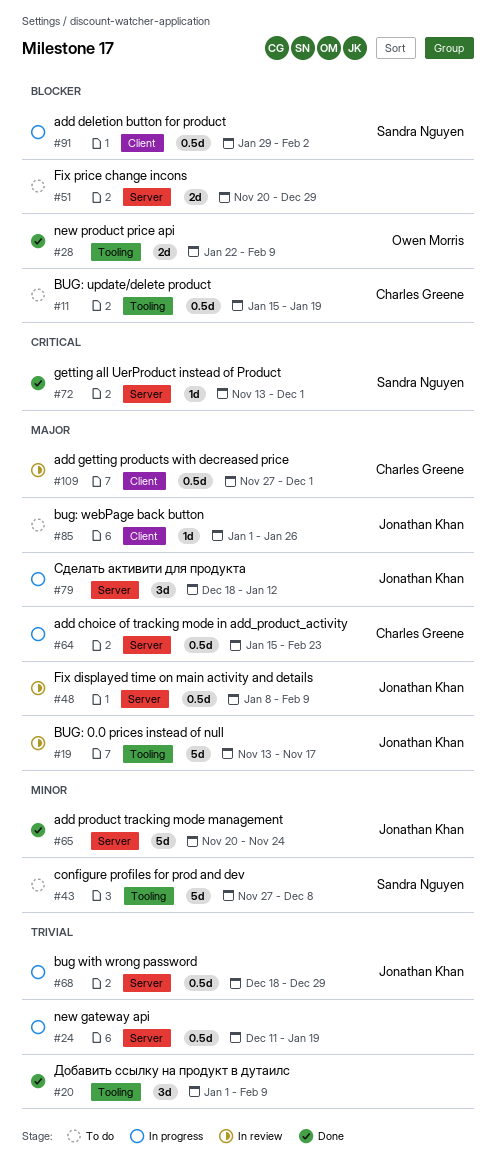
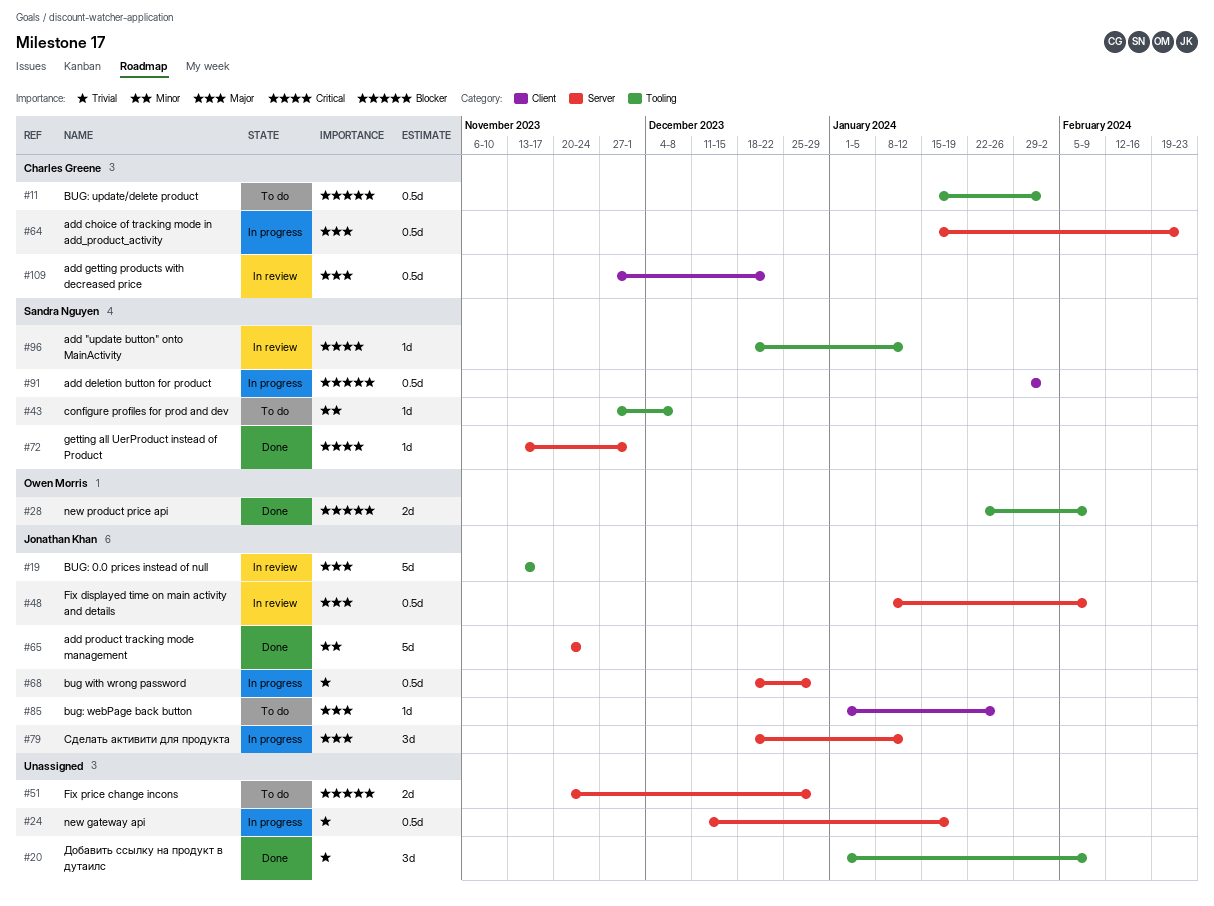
#11, due: Jan 19 -> Feb 2
#43, estimate: 5d -> 1d
#96: none -> present
#109, due: Dec 1 -> Dec 22

